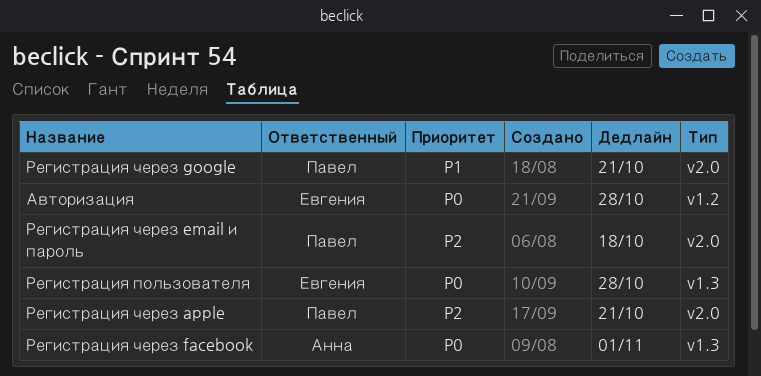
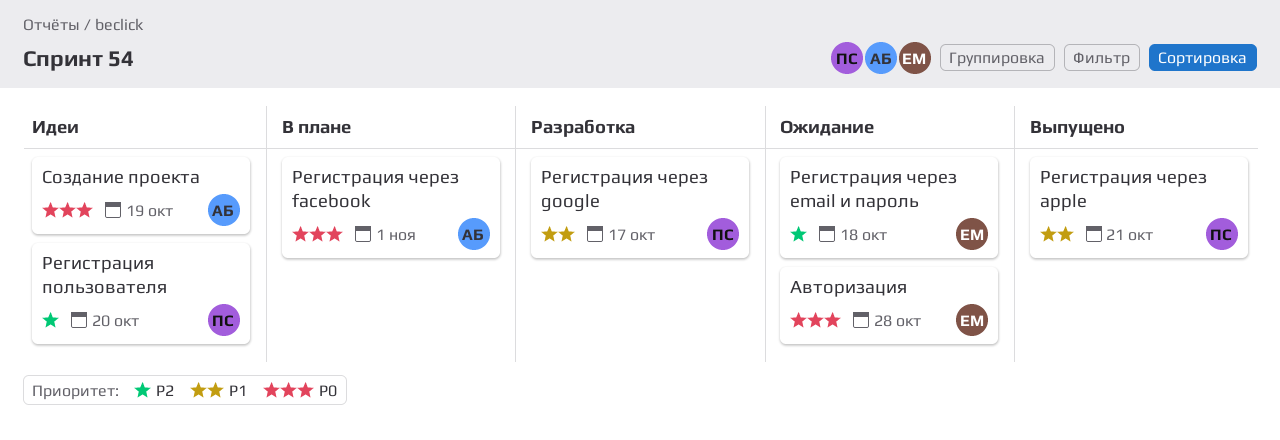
Регистрация пользователя, owner: Евгения -> Павел
Регистрация пользователя, priority: P0 -> P2
Регистрация пользователя, due: Oct 28 -> Oct 20
Регистрация через apple, priority: P2 -> P1
Регистрация через email и пароль, owner: Павел -> Евгения
Регистрация через google, due: Oct 21 -> Oct 17
Создание проекта: none -> present

